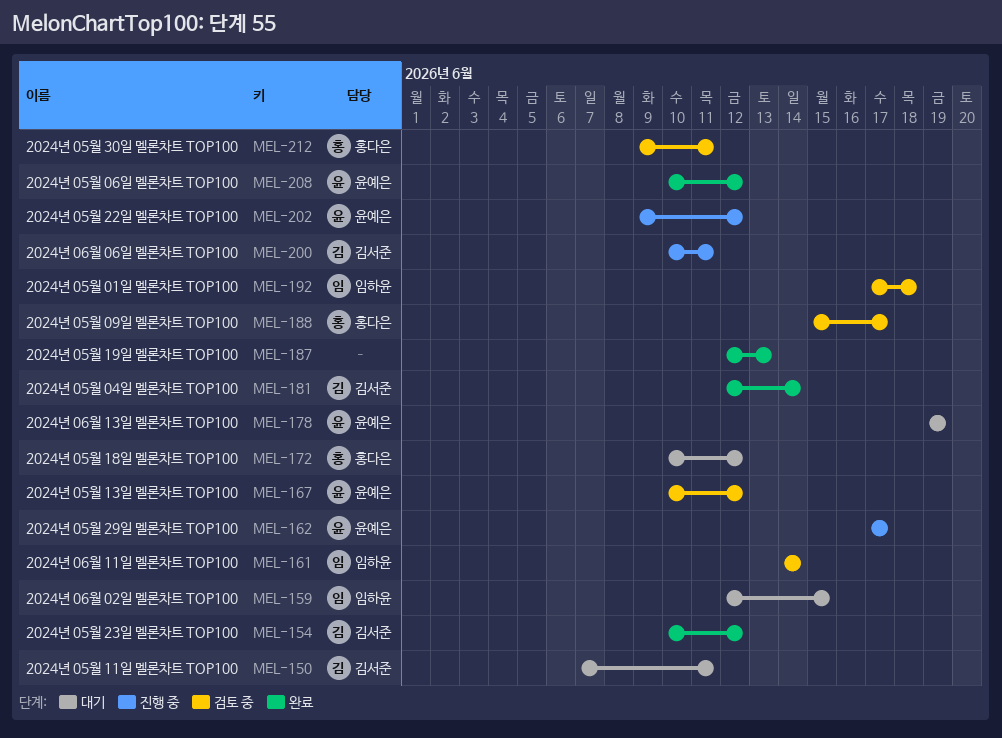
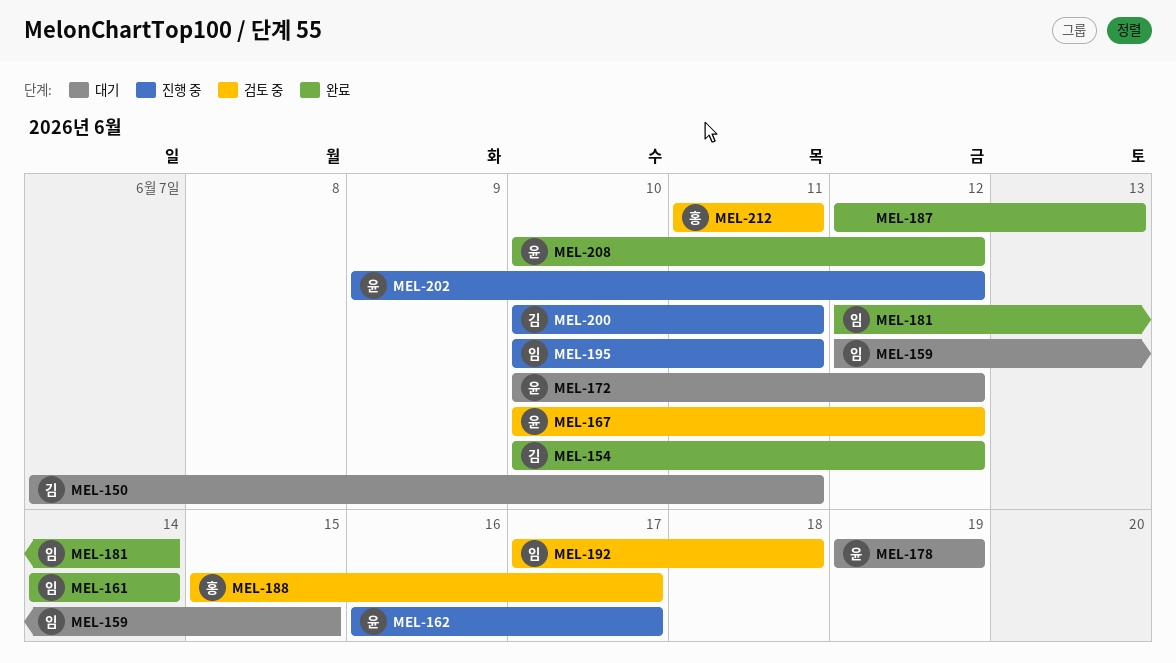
MEL-161, status: 검토 중 -> 완료
MEL-162, start: Jun 17 -> Jun 16
MEL-172, owner: 홍다은 -> 윤예은
MEL-181, owner: 김서준 -> 임하윤
MEL-195: none -> present
MEL-212, start: Jun 9 -> Jun 11

